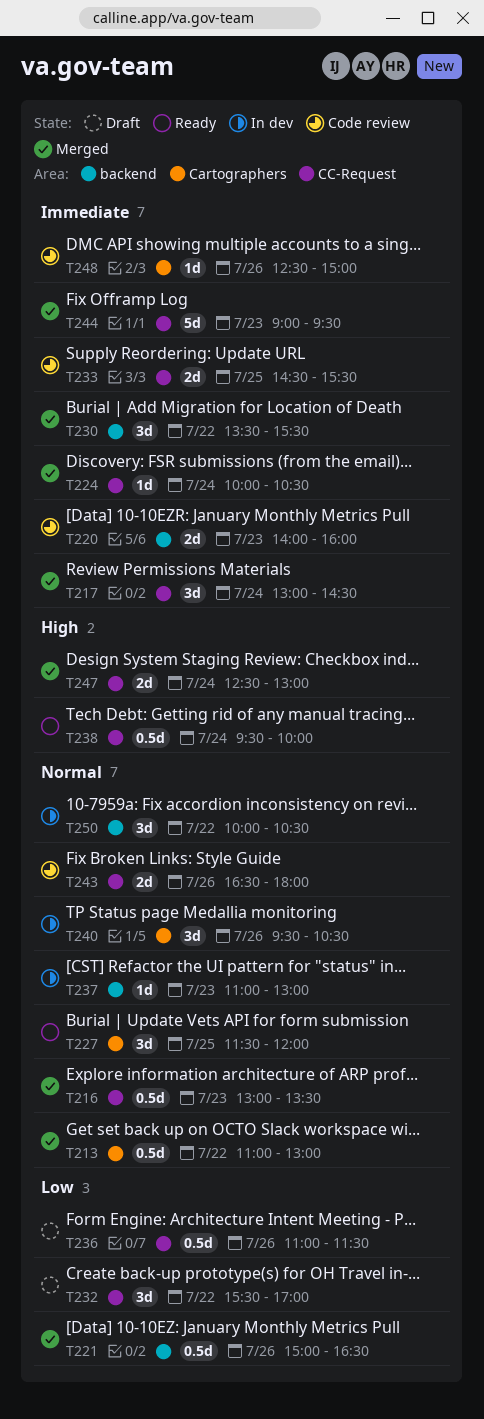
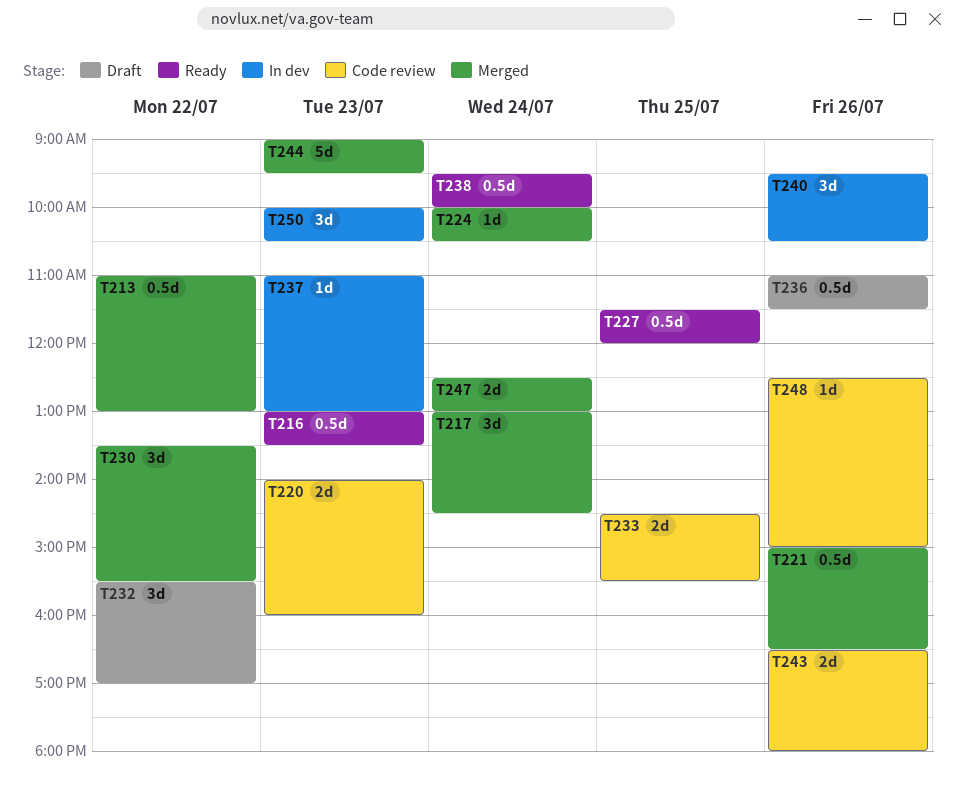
T216, status: Merged -> Ready
T227, estimate: 3d -> 0.5d
T250, day: Jul 22 -> Jul 23

